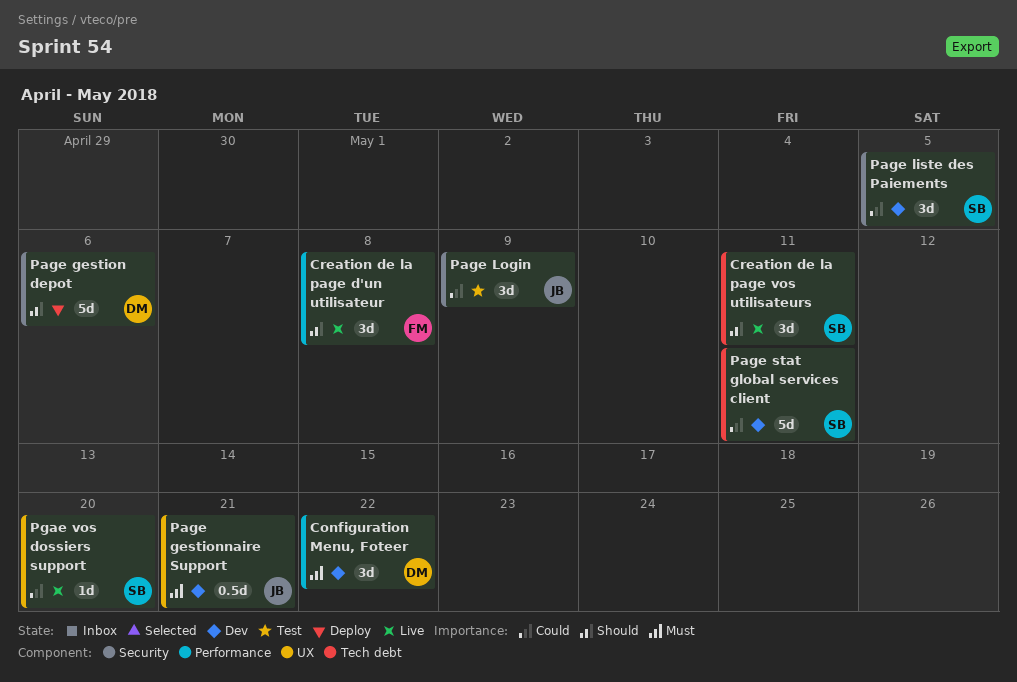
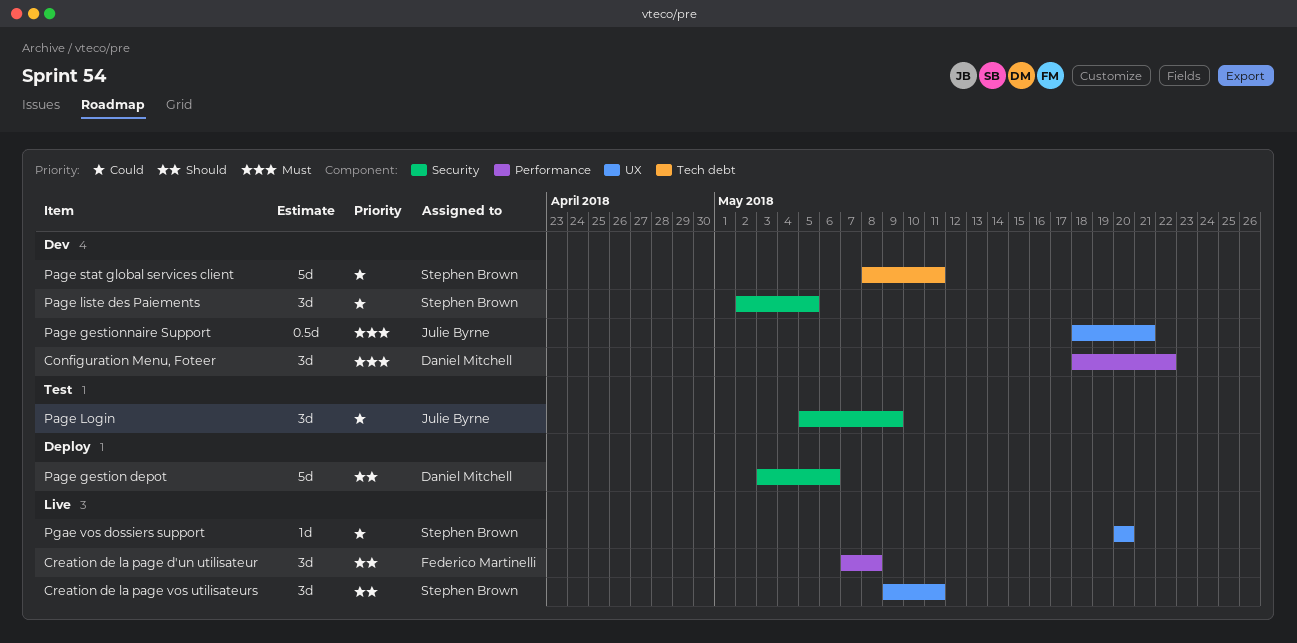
Creation de la page vos utilisateurs, label: Tech debt -> UX

